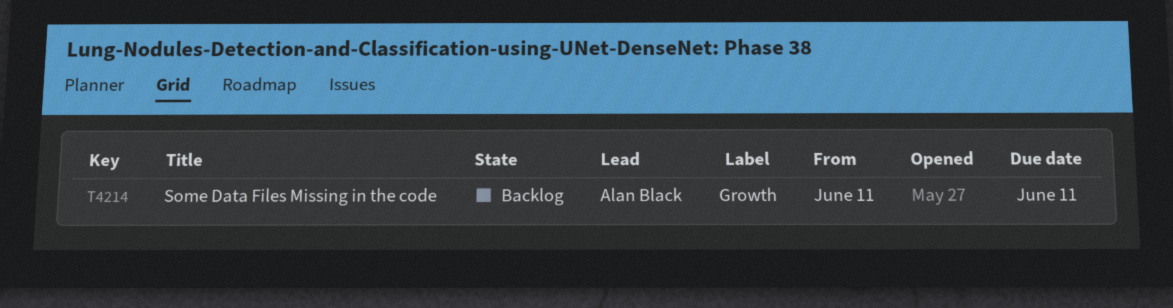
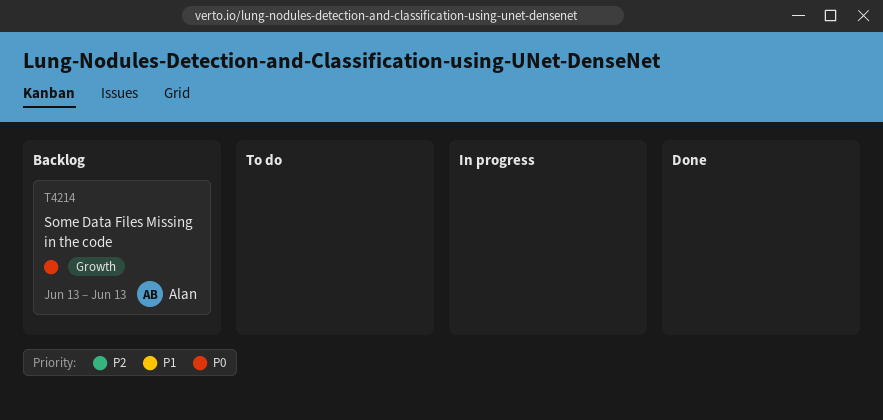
T4214, start: Jun 11 -> Jun 13
T4214, due: Jun 11 -> Jun 13

